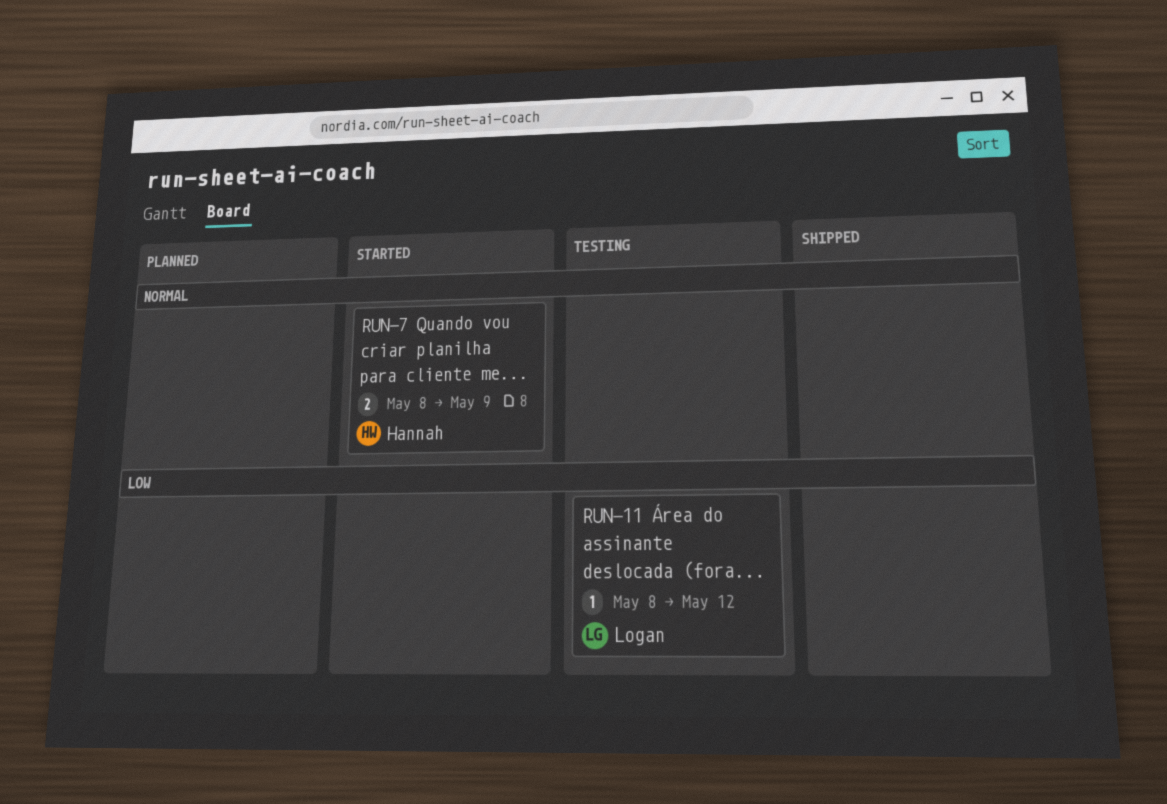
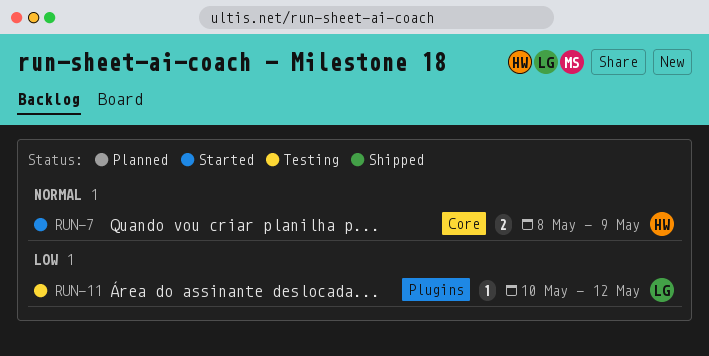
RUN-11, start: May 8 -> May 10

